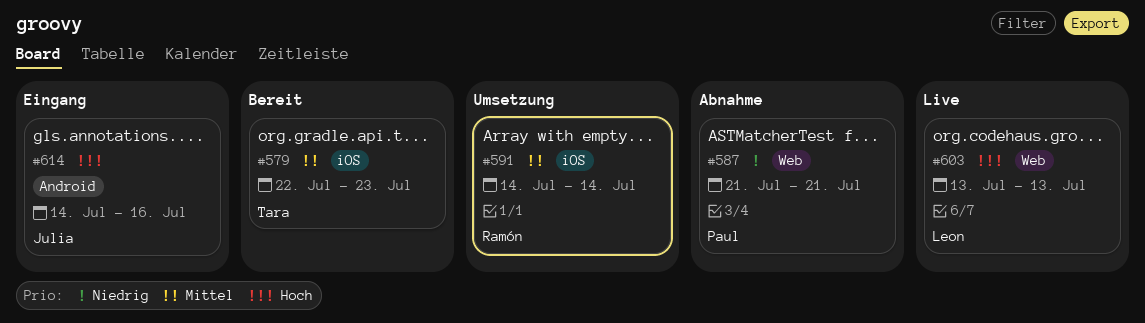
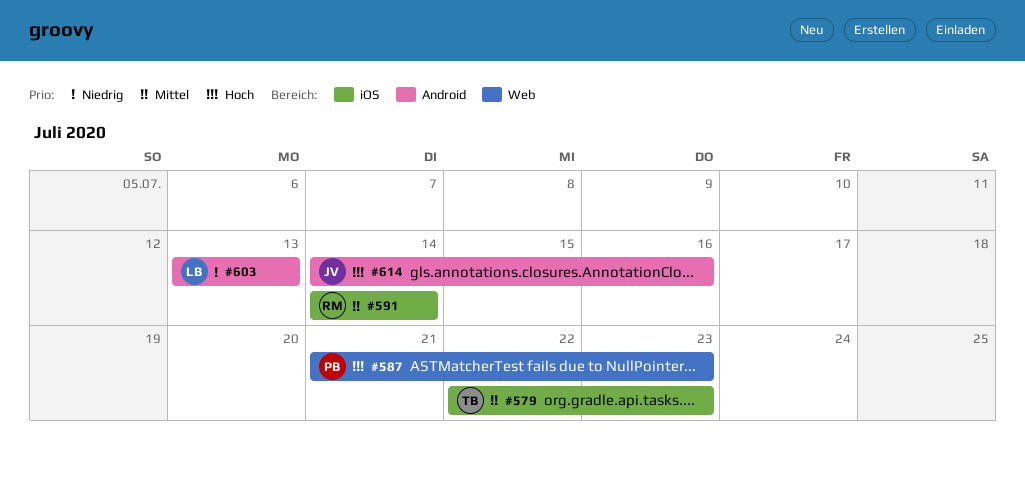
#587, priority: Niedrig -> Hoch
#587, due: Jul 21 -> Jul 23
#603, priority: Hoch -> Niedrig
#603, label: Web -> Android

